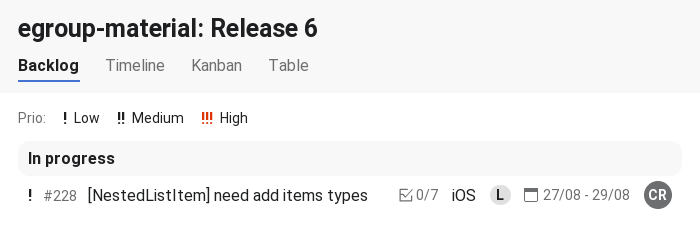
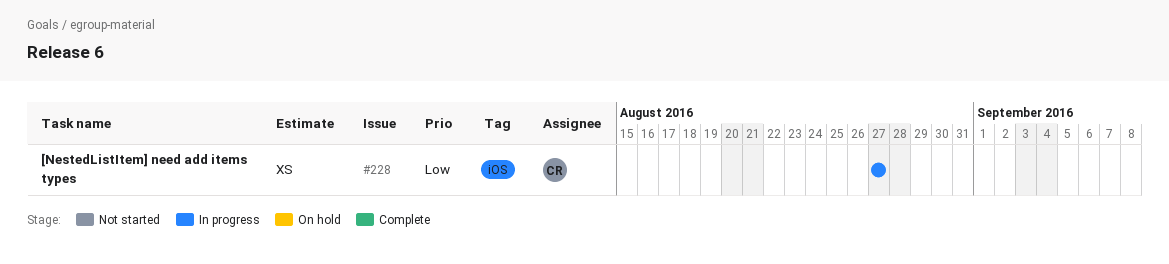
#228, estimate: L -> XS
#228, due: Aug 29 -> Aug 27

